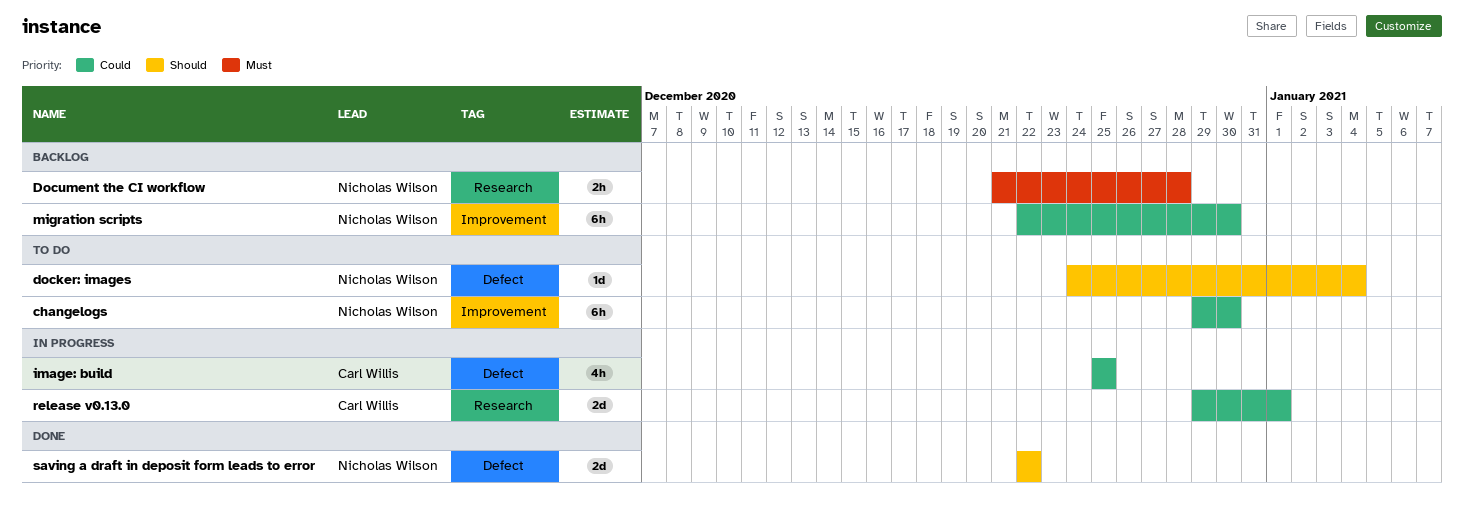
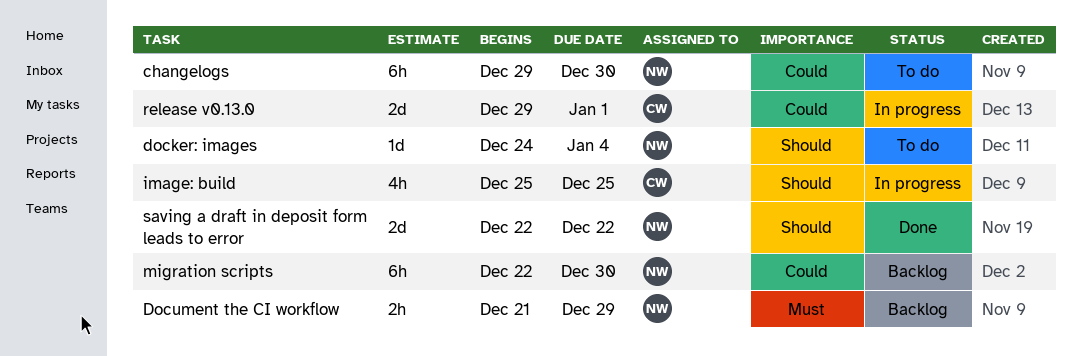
Document the CI workflow, due: Dec 28 -> Dec 29
image: build, priority: Could -> Should

